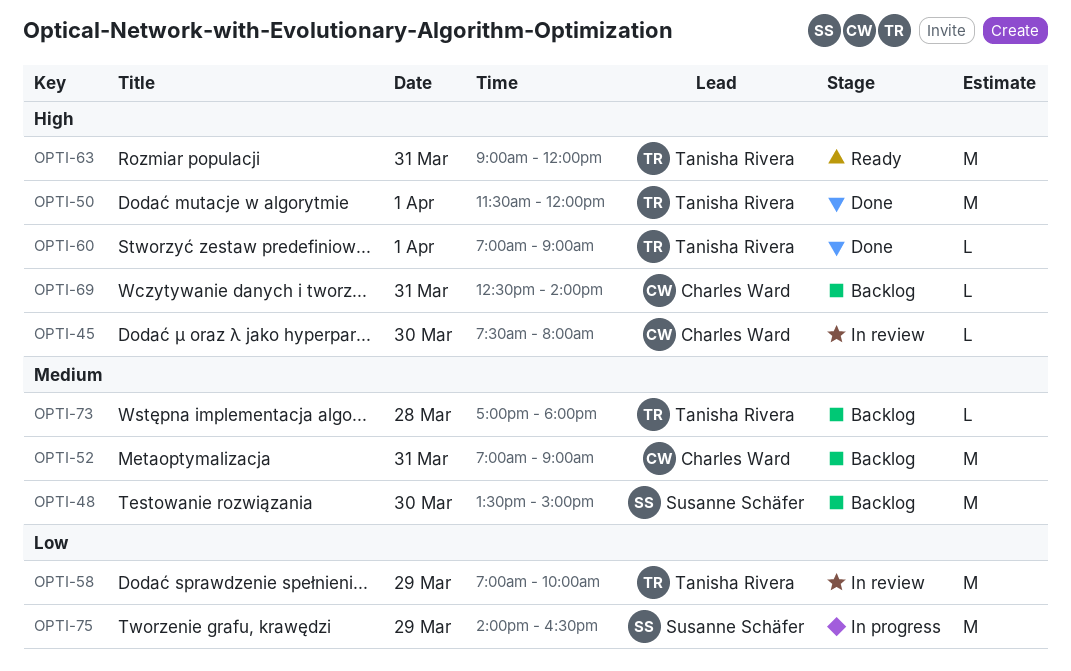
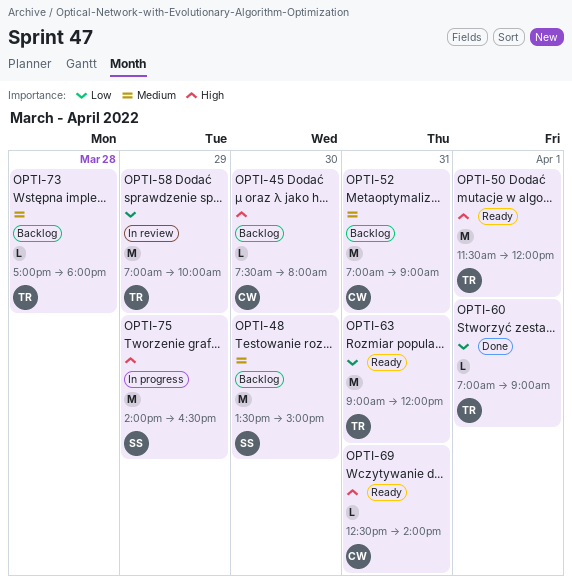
OPTI-45, status: In review -> Backlog
OPTI-50, status: Done -> Ready
OPTI-60, priority: High -> Low
OPTI-63, priority: High -> Low
OPTI-69, status: Backlog -> Ready
OPTI-75, priority: Low -> High

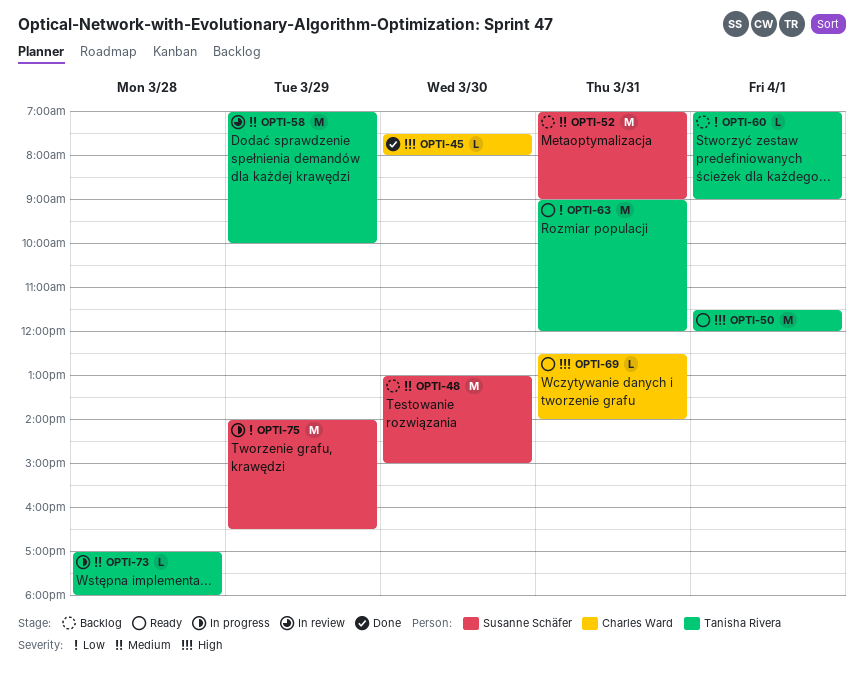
OPTI-45, status: Backlog -> Done
OPTI-48, begins: 13:30 -> 13:00
OPTI-52, owner: Charles Ward -> Susanne Schäfer
OPTI-58, priority: Low -> Medium
OPTI-60, status: Done -> Backlog
OPTI-73, status: Backlog -> In progress
OPTI-75, priority: High -> Low

